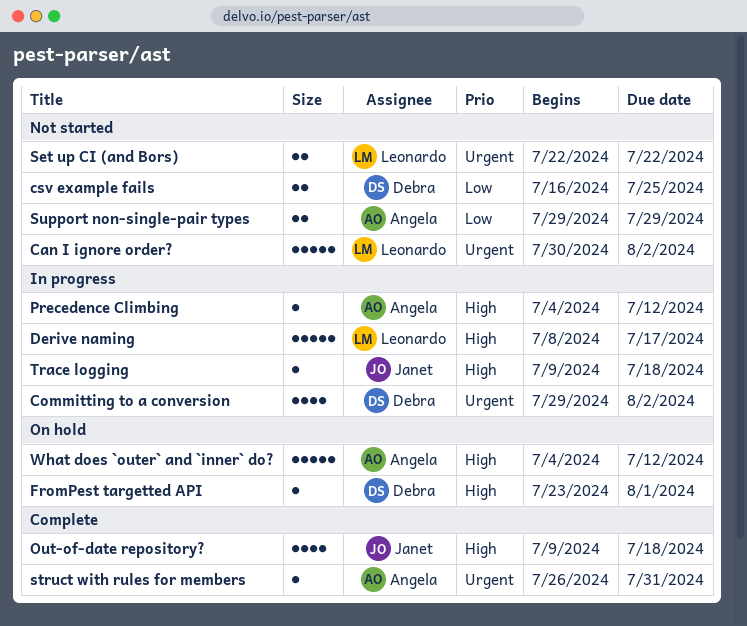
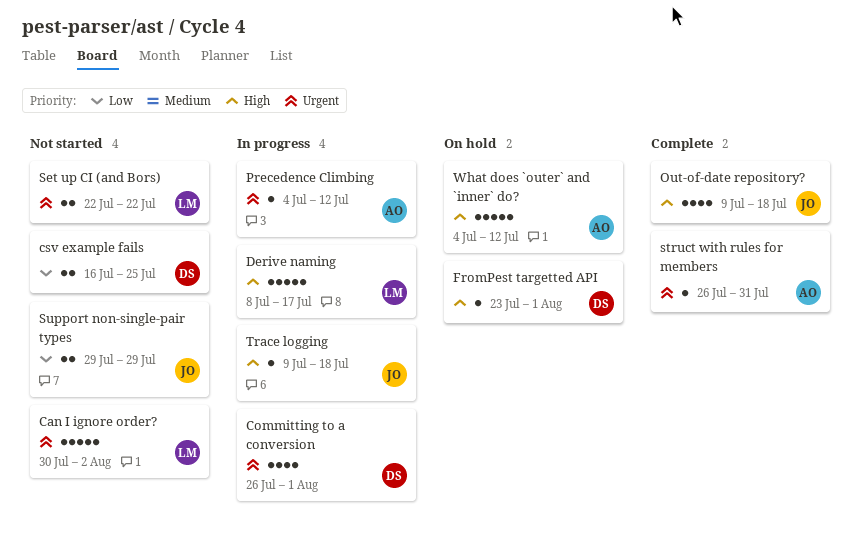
Committing to a conversion, start: Jul 29 -> Jul 26
Committing to a conversion, due: Aug 2 -> Aug 1
Precedence Climbing, priority: High -> Urgent
Support non-single-pair types, owner: Angela -> Janet

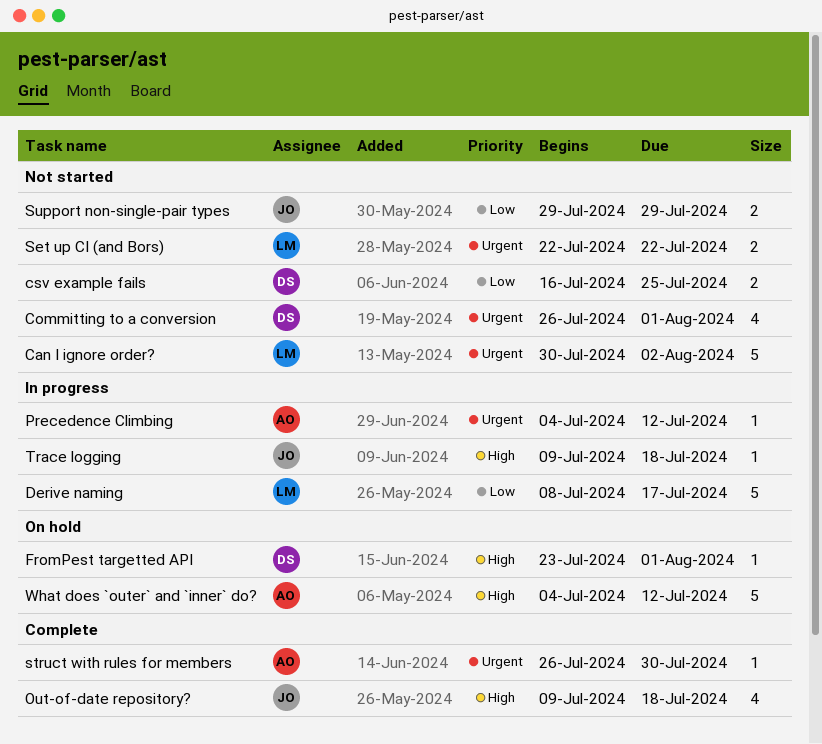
Committing to a conversion, status: In progress -> Not started
Derive naming, priority: High -> Low
struct with rules for members, due: Jul 31 -> Jul 30

